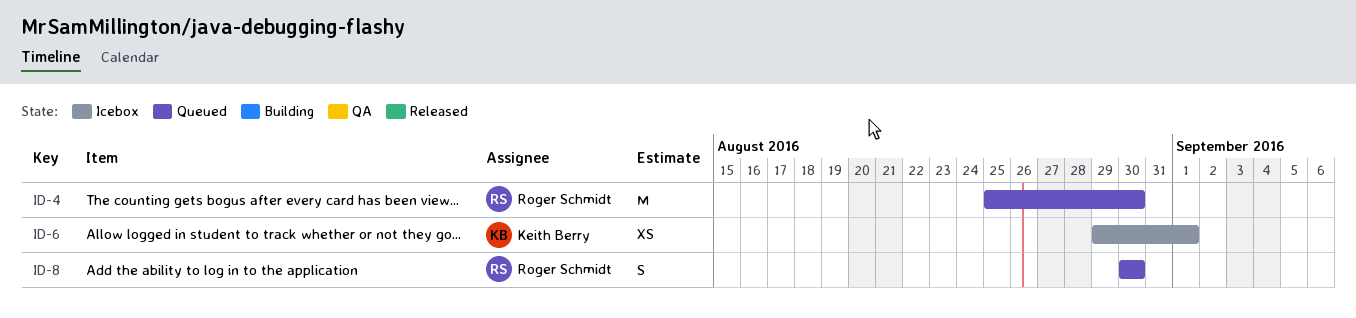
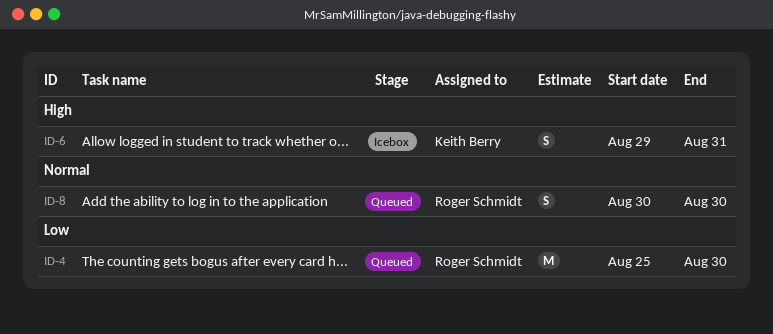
ID-6, estimate: XS -> S
ID-6, due: Sep 1 -> Aug 31

